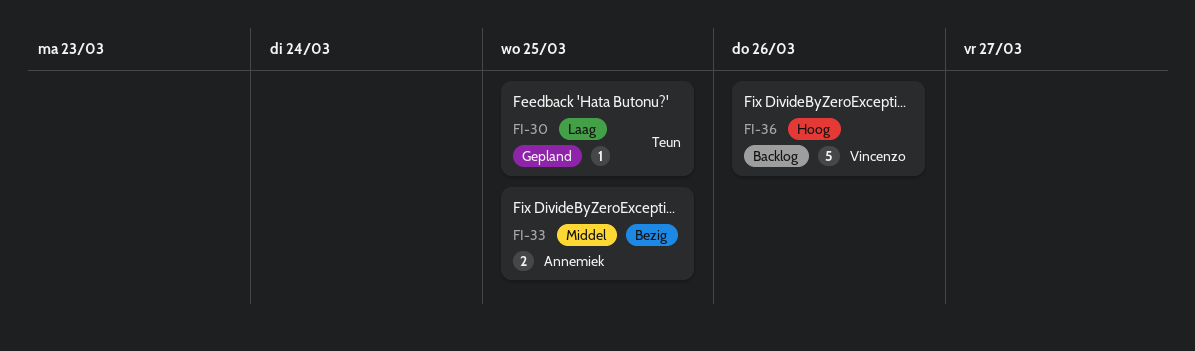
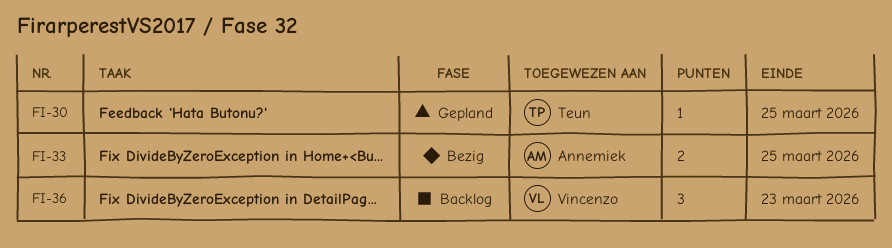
FI-36, estimate: 5 -> 3
FI-36, due: Mar 26 -> Mar 23

